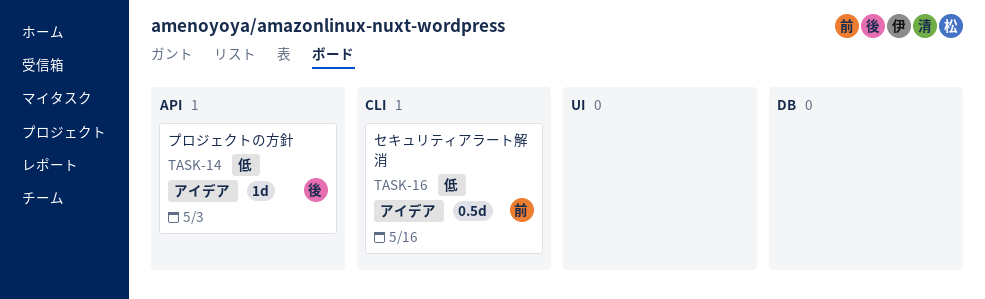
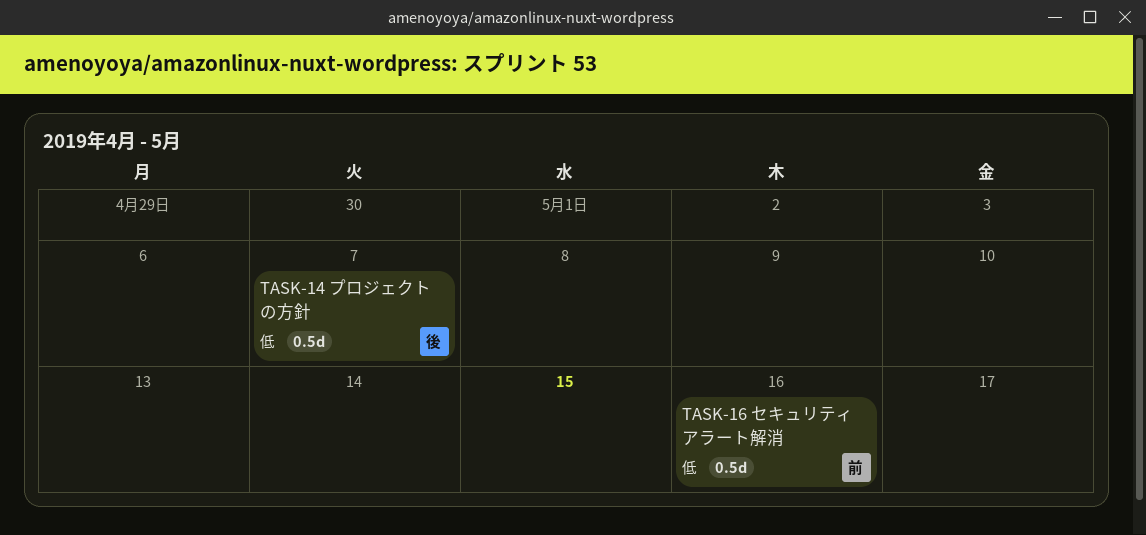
TASK-14, estimate: 1d -> 0.5d
TASK-14, due: May 3 -> May 7

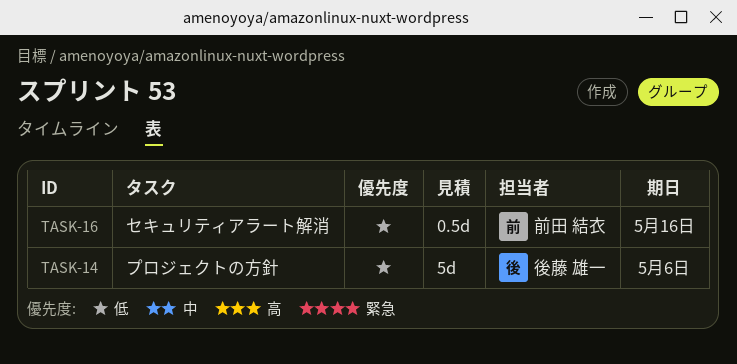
TASK-14, estimate: 0.5d -> 5d
TASK-14, due: May 7 -> May 6

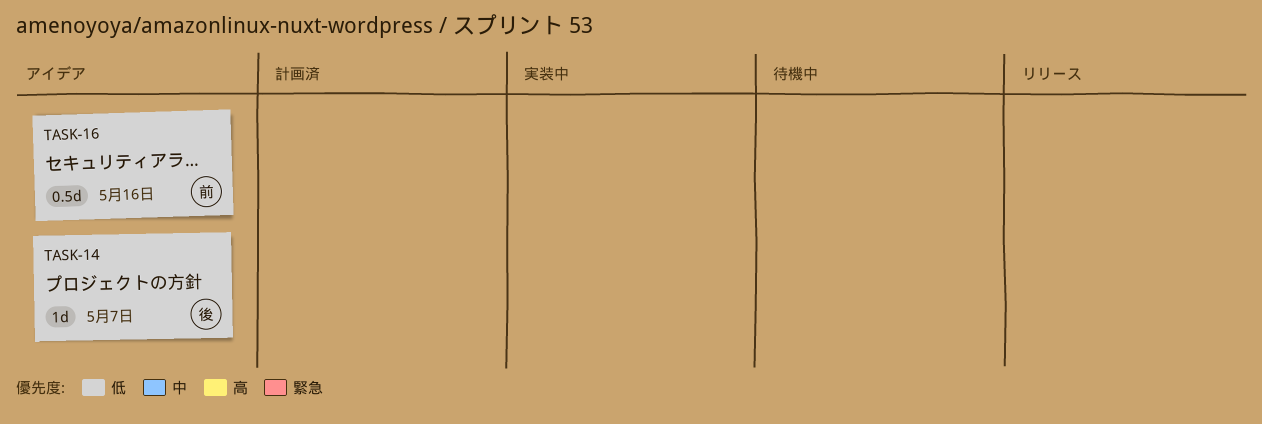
TASK-14, estimate: 5d -> 1d
TASK-14, due: May 6 -> May 7

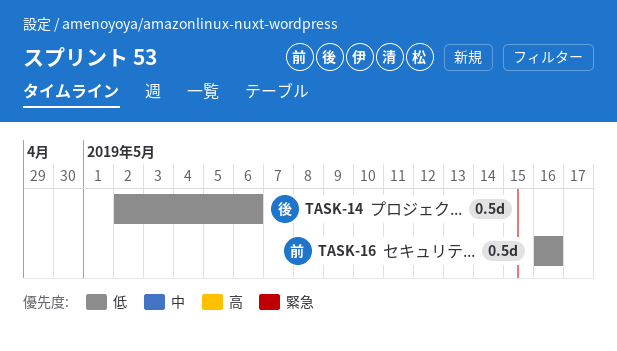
TASK-14, estimate: 1d -> 0.5d
TASK-14, due: May 7 -> May 6

